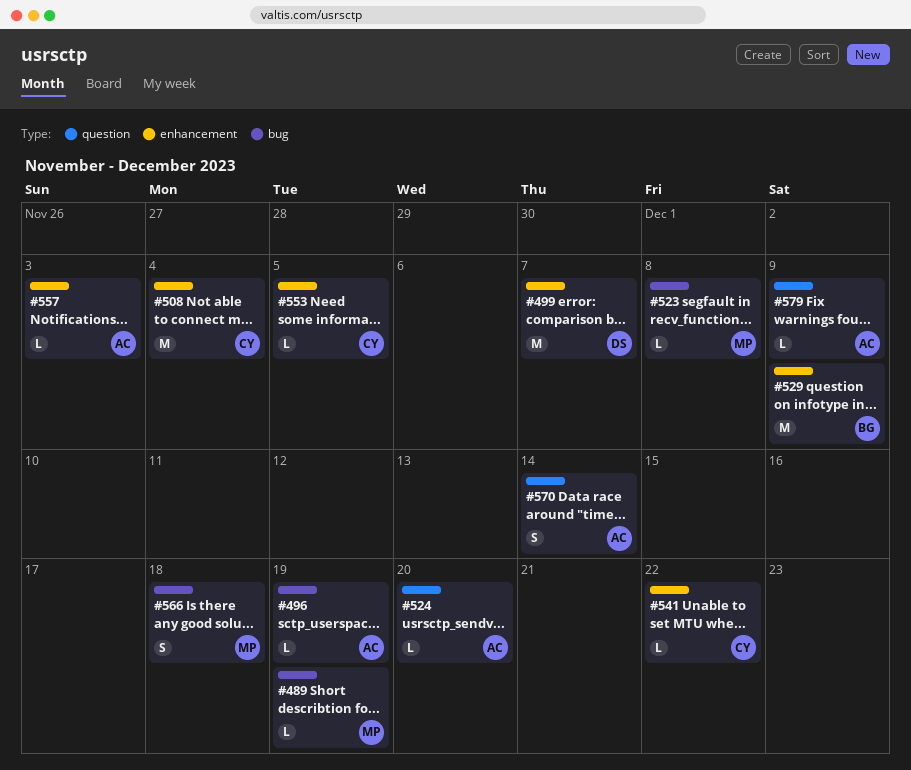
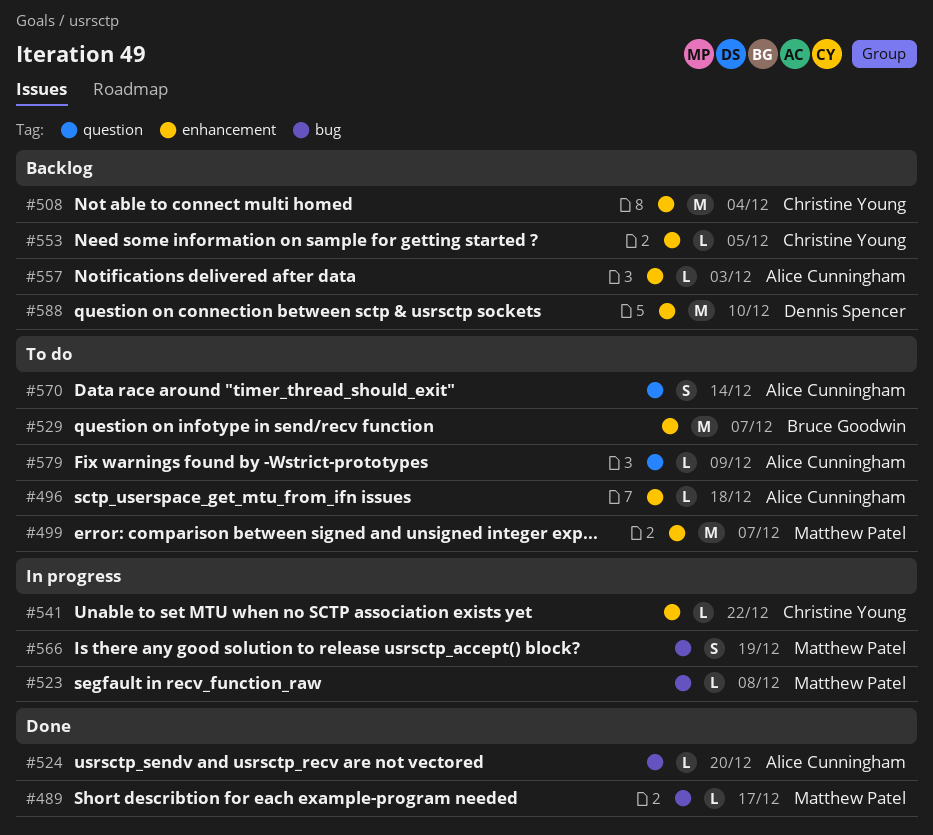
#489, due: Dec 19 -> Dec 17
#496, label: bug -> enhancement
#496, due: Dec 19 -> Dec 18
#499, owner: Dennis Spencer -> Matthew Patel
#524, label: question -> bug
#529, due: Dec 9 -> Dec 7
#566, due: Dec 18 -> Dec 19
#588: none -> present

